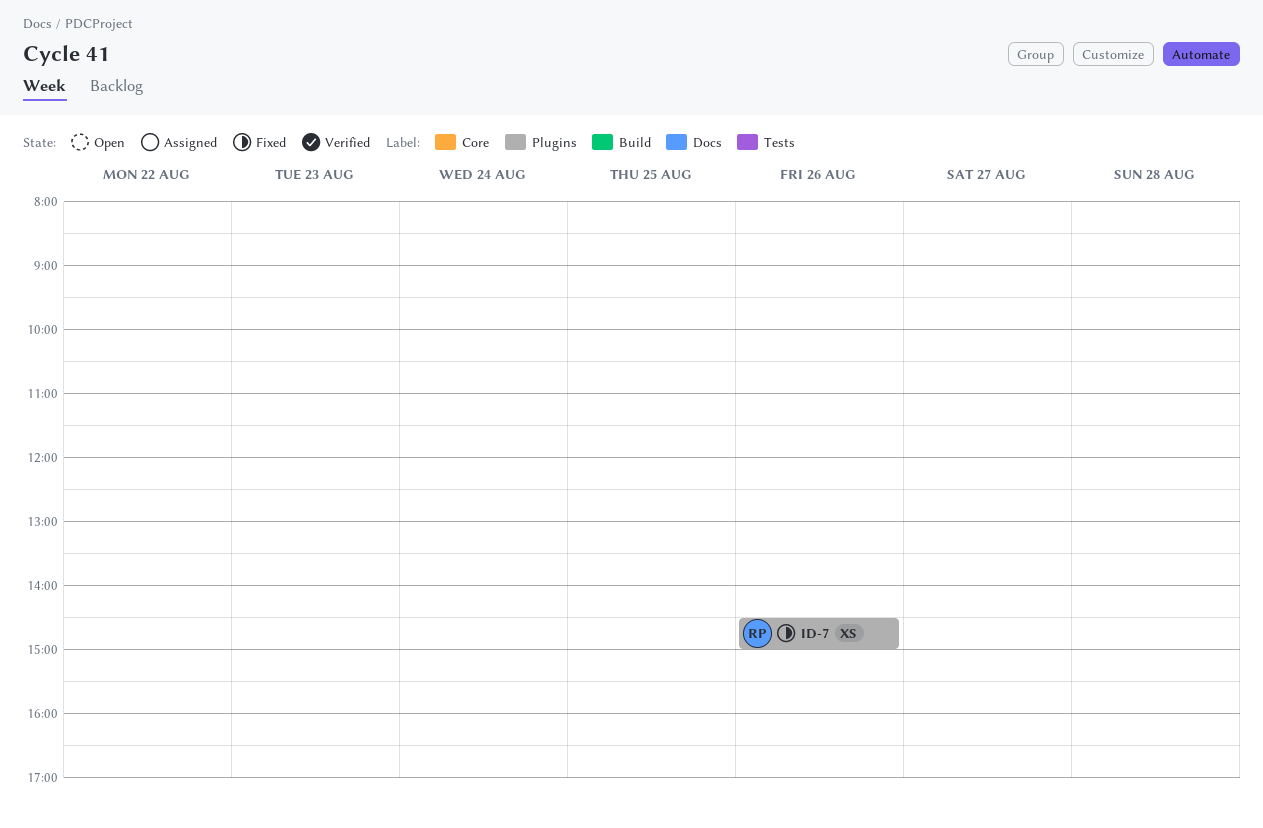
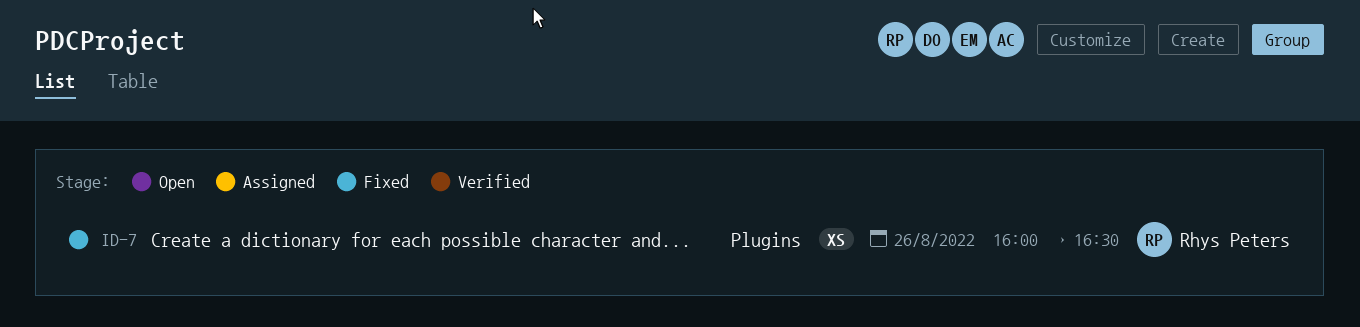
ID-7, begins: 14:30 -> 16:00
ID-7, ends: 15:00 -> 16:30

